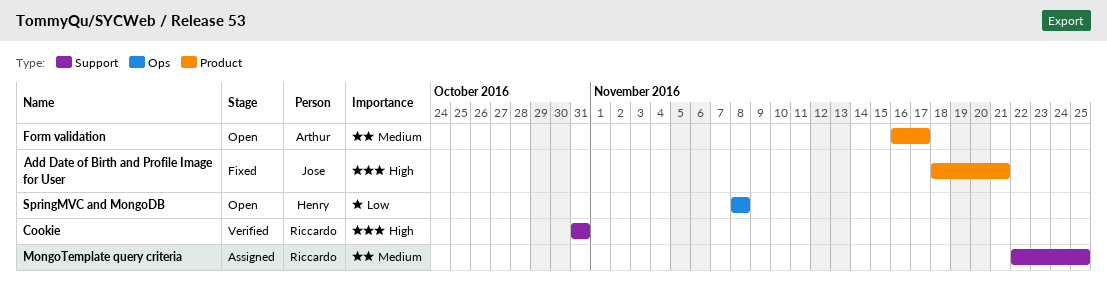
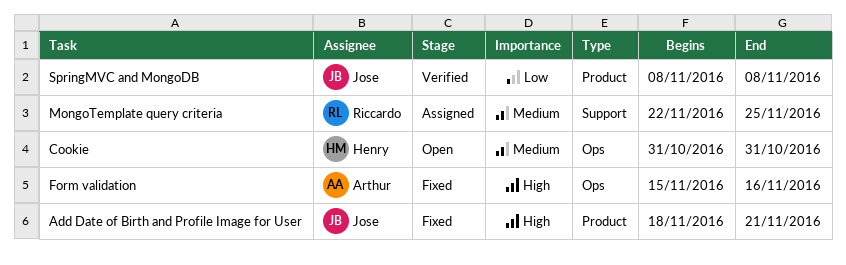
Cookie, status: Verified -> Open
Cookie, owner: Riccardo -> Henry
Cookie, priority: High -> Medium
Cookie, label: Support -> Ops
Form validation, status: Open -> Fixed
Form validation, priority: Medium -> High
Form validation, label: Product -> Ops
Form validation, start: Nov 16 -> Nov 15
Form validation, due: Nov 17 -> Nov 16
SpringMVC and MongoDB, status: Open -> Verified
SpringMVC and MongoDB, owner: Henry -> Jose
SpringMVC and MongoDB, label: Ops -> Product

